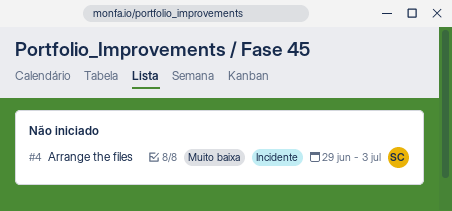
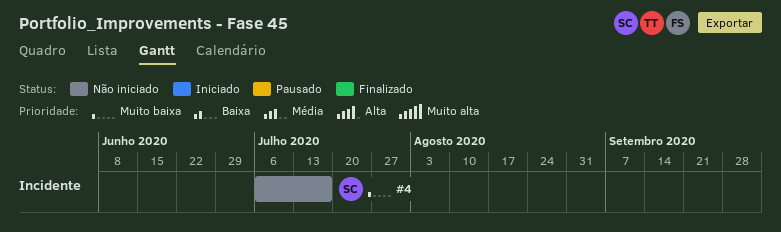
#4, start: Jun 29 -> Jul 6
#4, due: Jul 3 -> Jul 17

